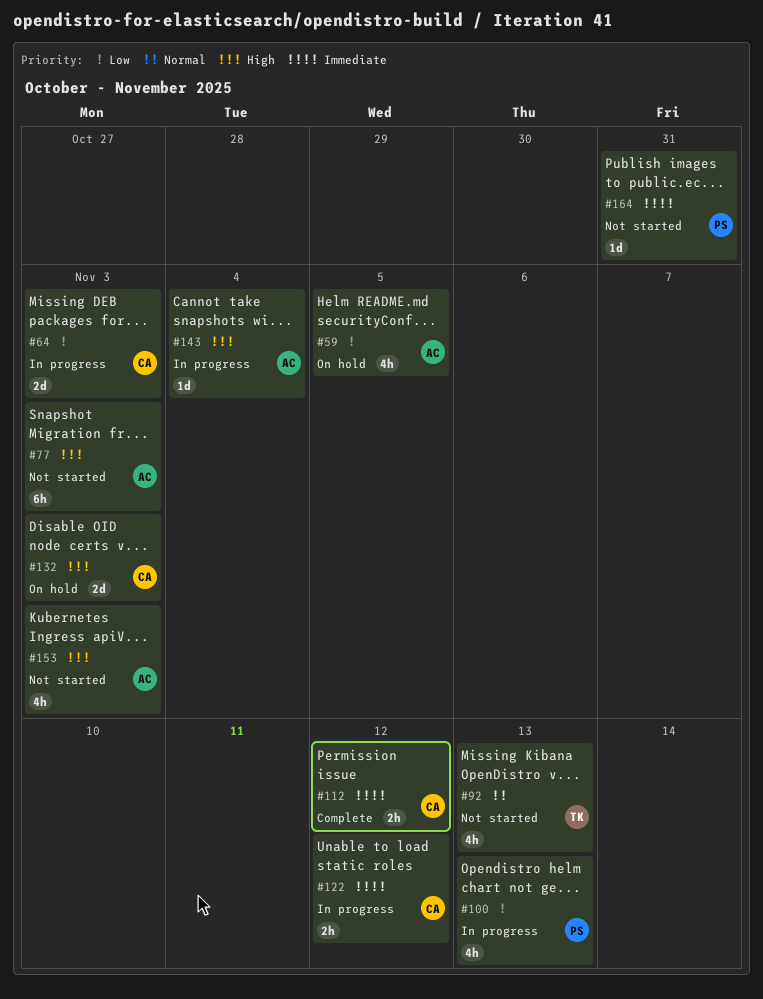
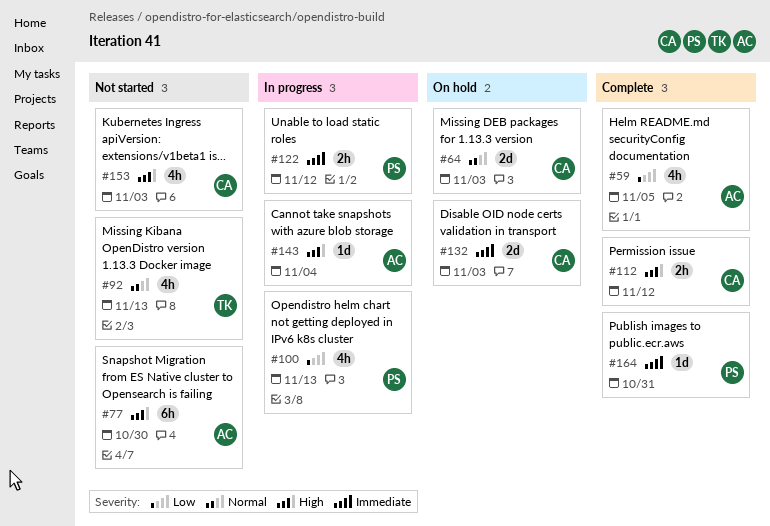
#59, status: On hold -> Complete
#64, status: In progress -> On hold
#64, priority: Low -> Normal
#77, due: Nov 3 -> Oct 30
#112, priority: Immediate -> High
#122, owner: CA -> PS
#132, priority: High -> Immediate
#153, owner: AC -> CA
#164, status: Not started -> Complete

